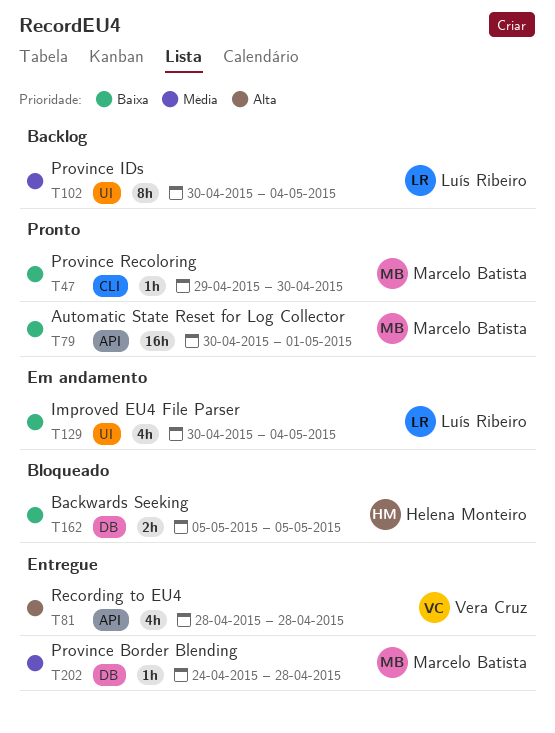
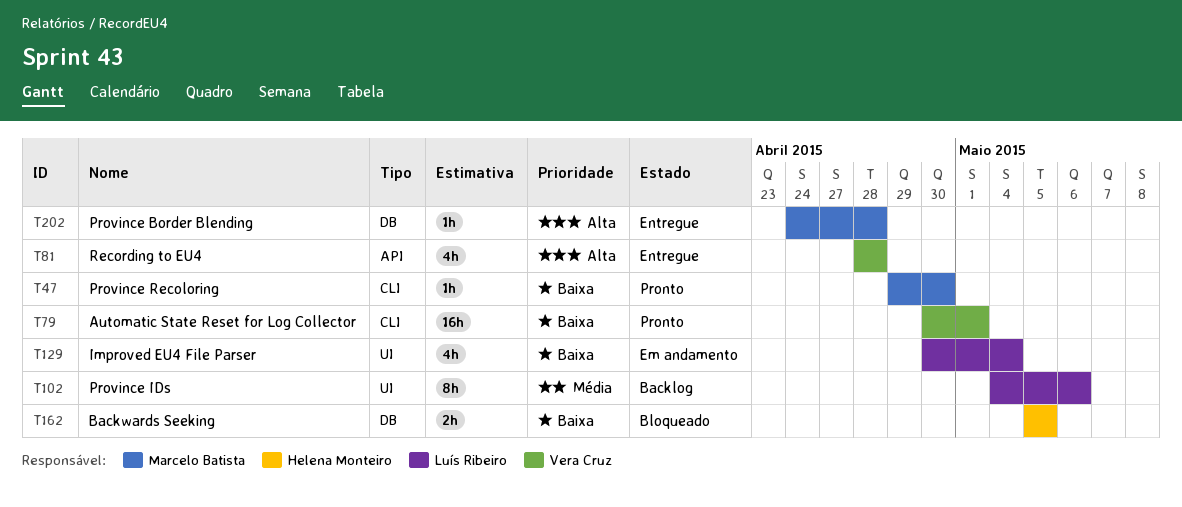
T79, owner: Marcelo Batista -> Vera Cruz
T79, label: API -> CLI
T102, start: Apr 30 -> May 4
T102, due: May 4 -> May 6
T202, priority: Média -> Alta

